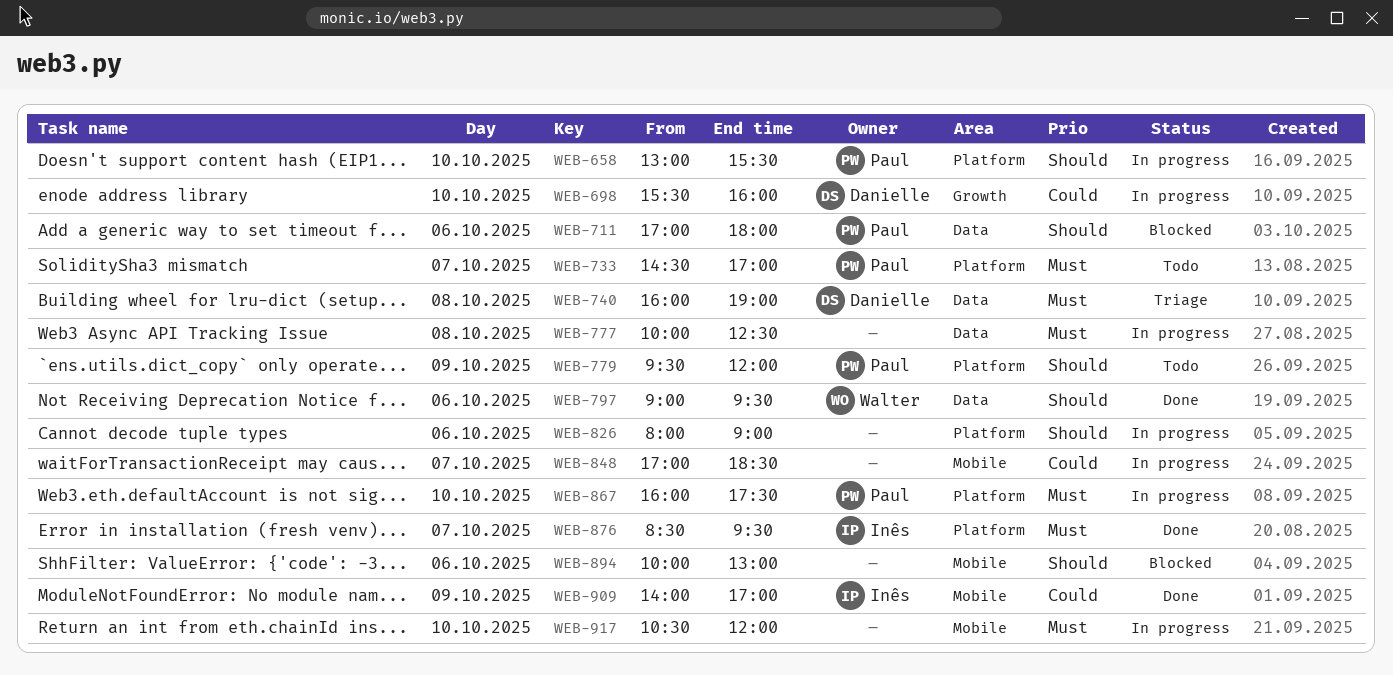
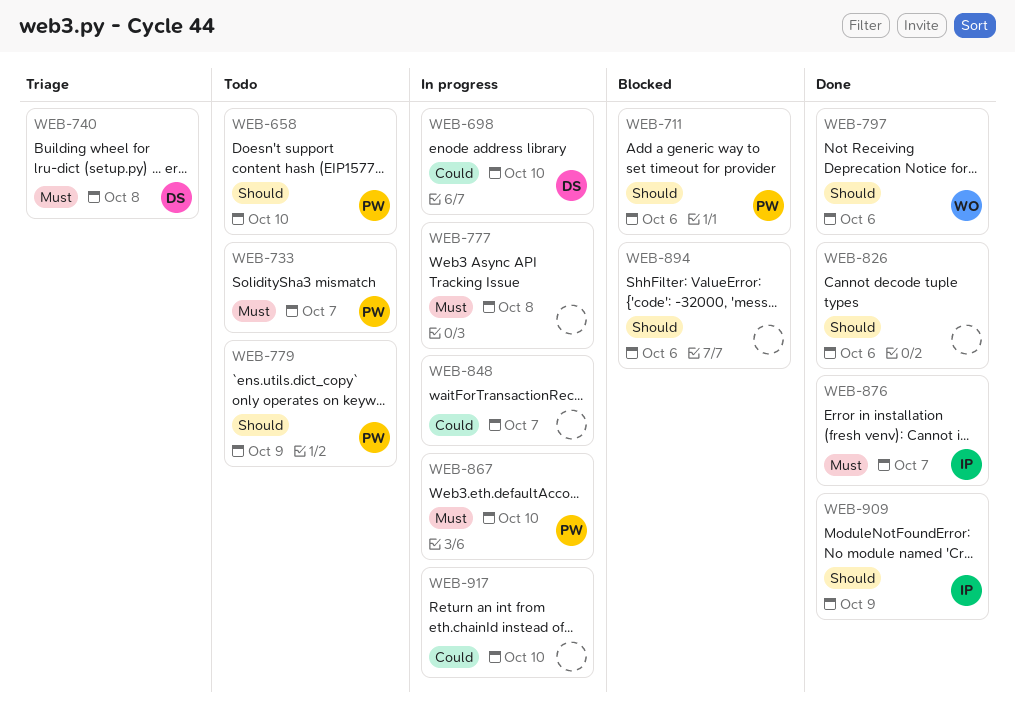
WEB-658, status: In progress -> Todo
WEB-826, status: In progress -> Done
WEB-909, priority: Could -> Should
WEB-917, priority: Must -> Could

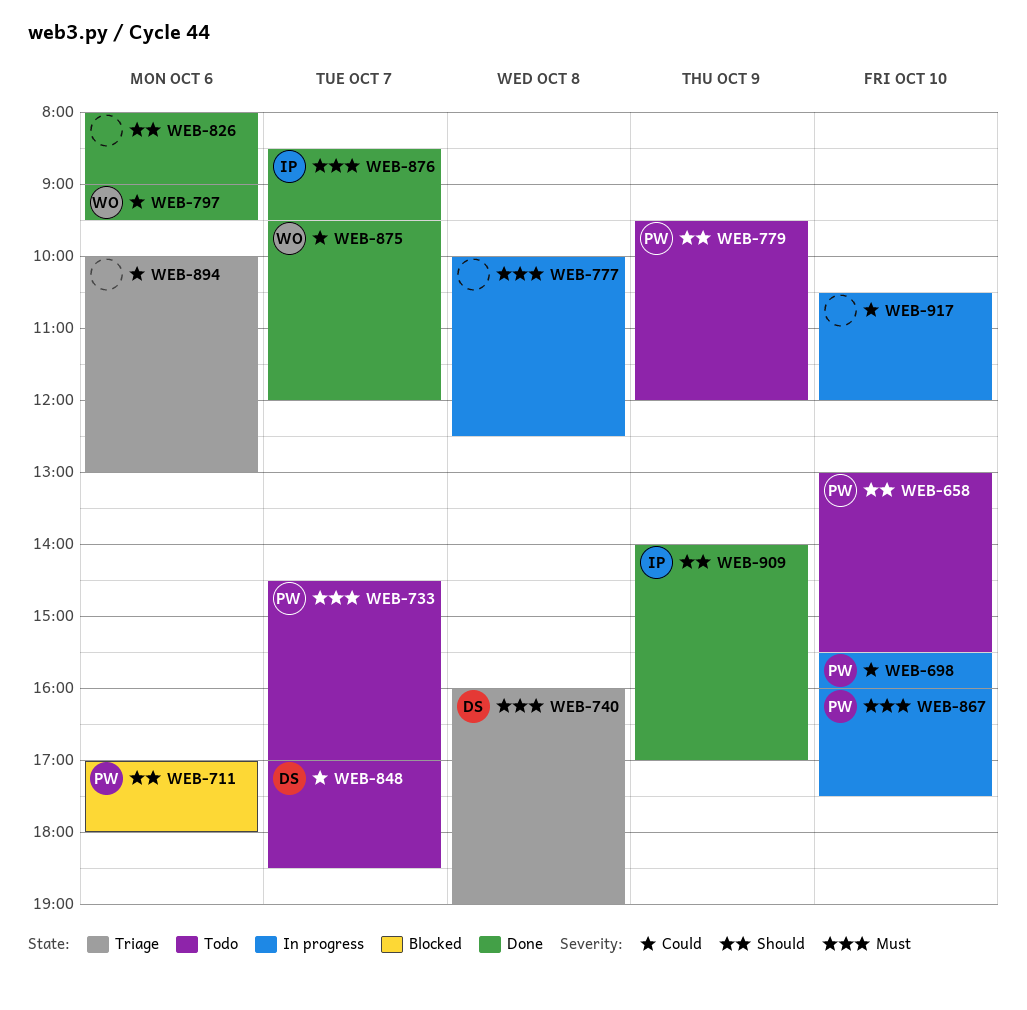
WEB-698, owner: DS -> PW
WEB-797, priority: Should -> Could
WEB-848, status: In progress -> Todo
WEB-848, owner: none -> DS
WEB-875: none -> present
WEB-894, status: Blocked -> Triage
WEB-894, priority: Should -> Could

